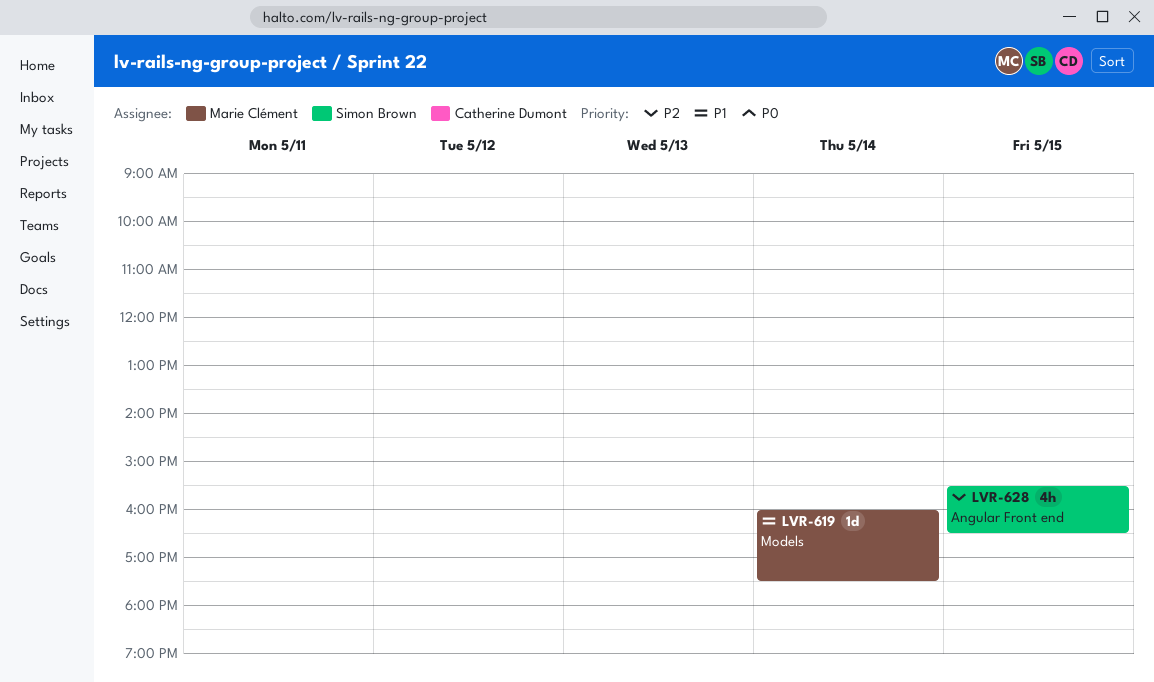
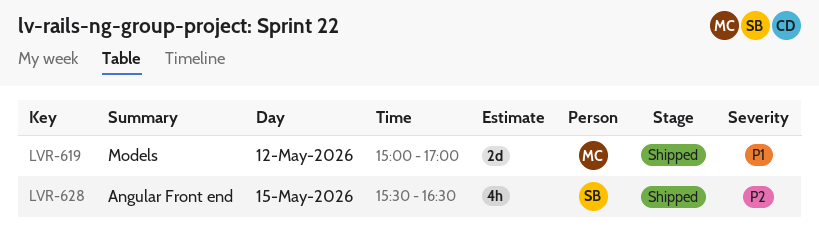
LVR-619, estimate: 1d -> 2d
LVR-619, day: May 14 -> May 12
LVR-619, begins: 16:00 -> 15:00
LVR-619, ends: 17:30 -> 17:00

